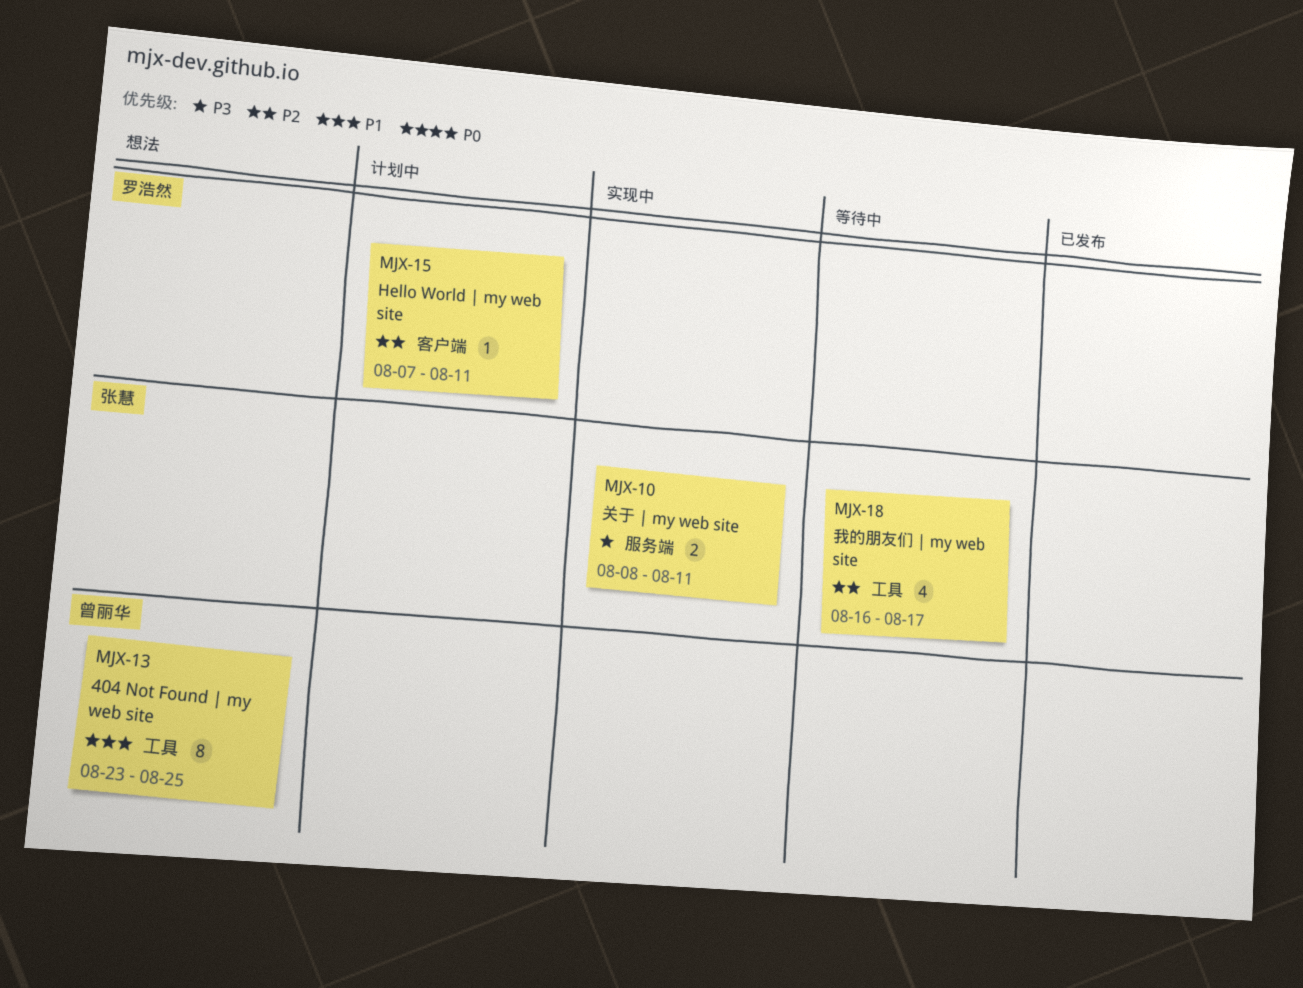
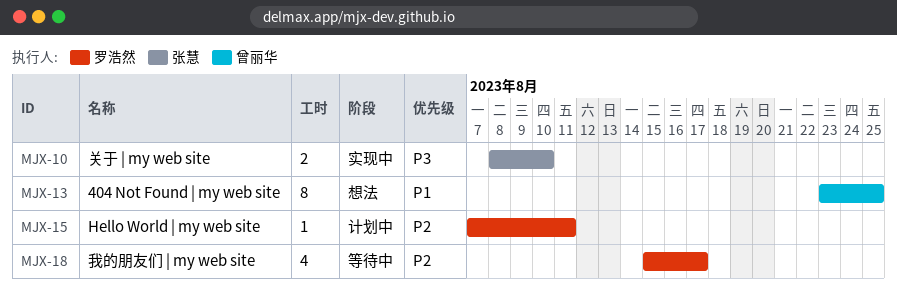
MJX-10, due: Aug 11 -> Aug 10
MJX-18, owner: 张慧 -> 罗浩然
MJX-18, start: Aug 16 -> Aug 15

